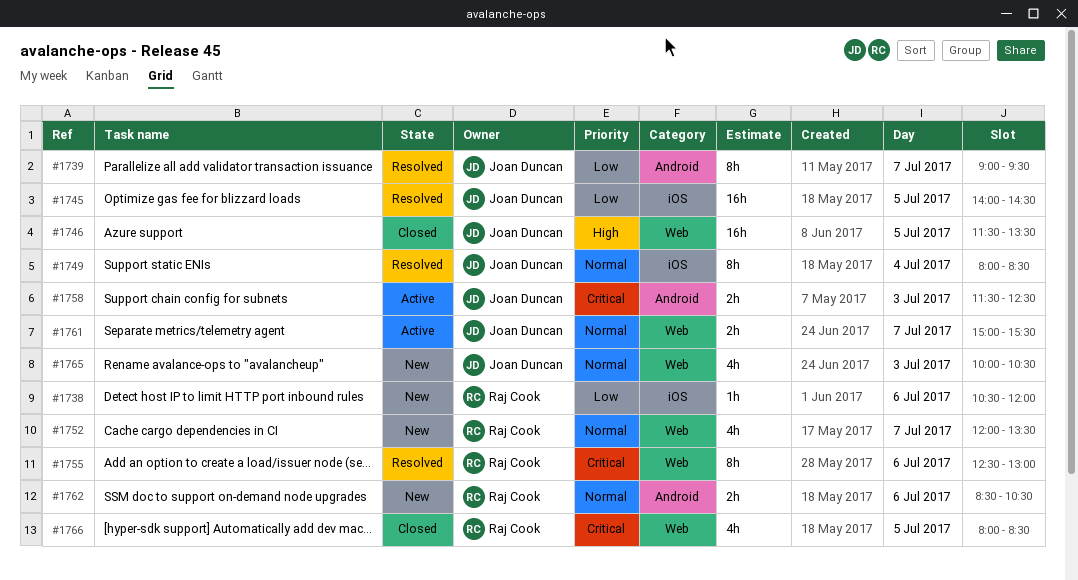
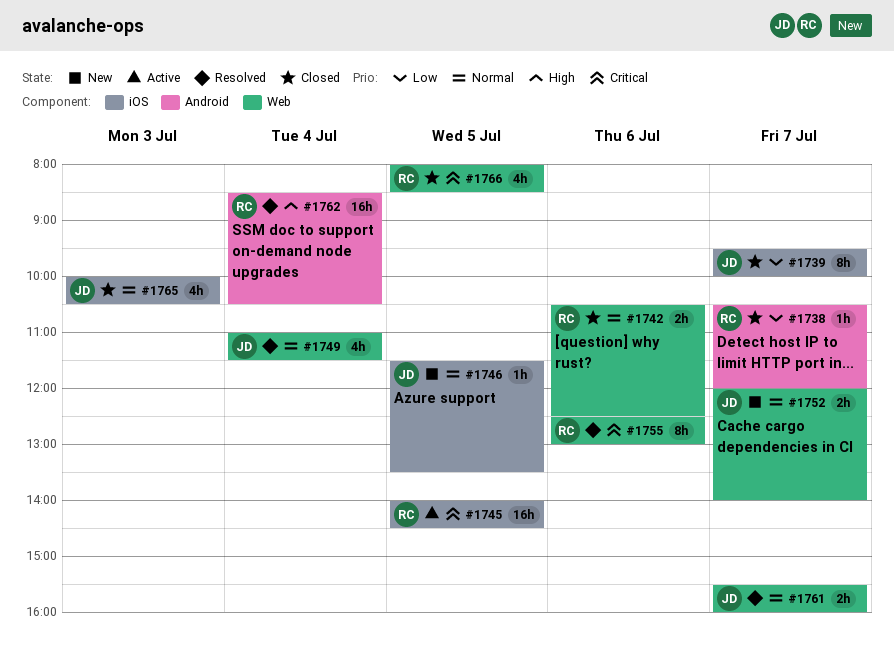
#1738, status: New -> Closed
#1738, label: iOS -> Android
#1738, day: Jul 6 -> Jul 7
#1739, status: Resolved -> Closed
#1739, label: Android -> iOS
#1739, begins: 09:00 -> 09:30
#1739, ends: 09:30 -> 10:00
#1742: none -> present
#1745, status: Resolved -> Active
#1745, owner: Joan Duncan -> Raj Cook
#1745, priority: Low -> Critical
#1746, status: Closed -> New
#1746, priority: High -> Normal
#1746, label: Web -> iOS
#1746, estimate: 16h -> 1h
#1749, label: iOS -> Web
#1749, estimate: 8h -> 4h
#1749, begins: 08:00 -> 11:00
#1749, ends: 08:30 -> 11:30
#1752, owner: Raj Cook -> Joan Duncan
#1752, estimate: 4h -> 2h
#1752, ends: 13:30 -> 14:00
#1758: present -> none
#1761, status: Active -> Resolved
#1761, begins: 15:00 -> 15:30
#1761, ends: 15:30 -> 16:00
#1762, status: New -> Resolved
#1762, priority: Normal -> High
#1762, estimate: 2h -> 16h
#1762, day: Jul 6 -> Jul 4
#1765, status: New -> Closed
#1765, label: Web -> iOS

